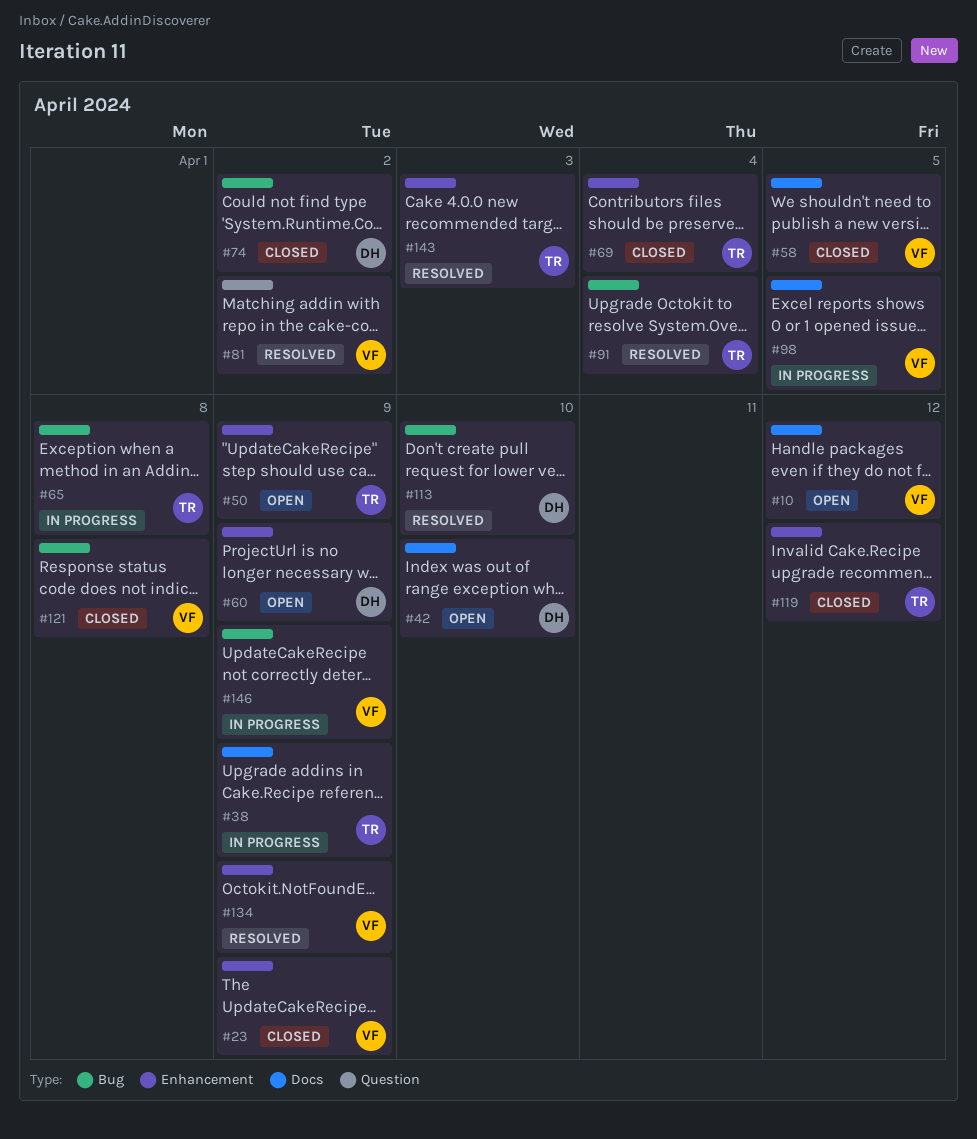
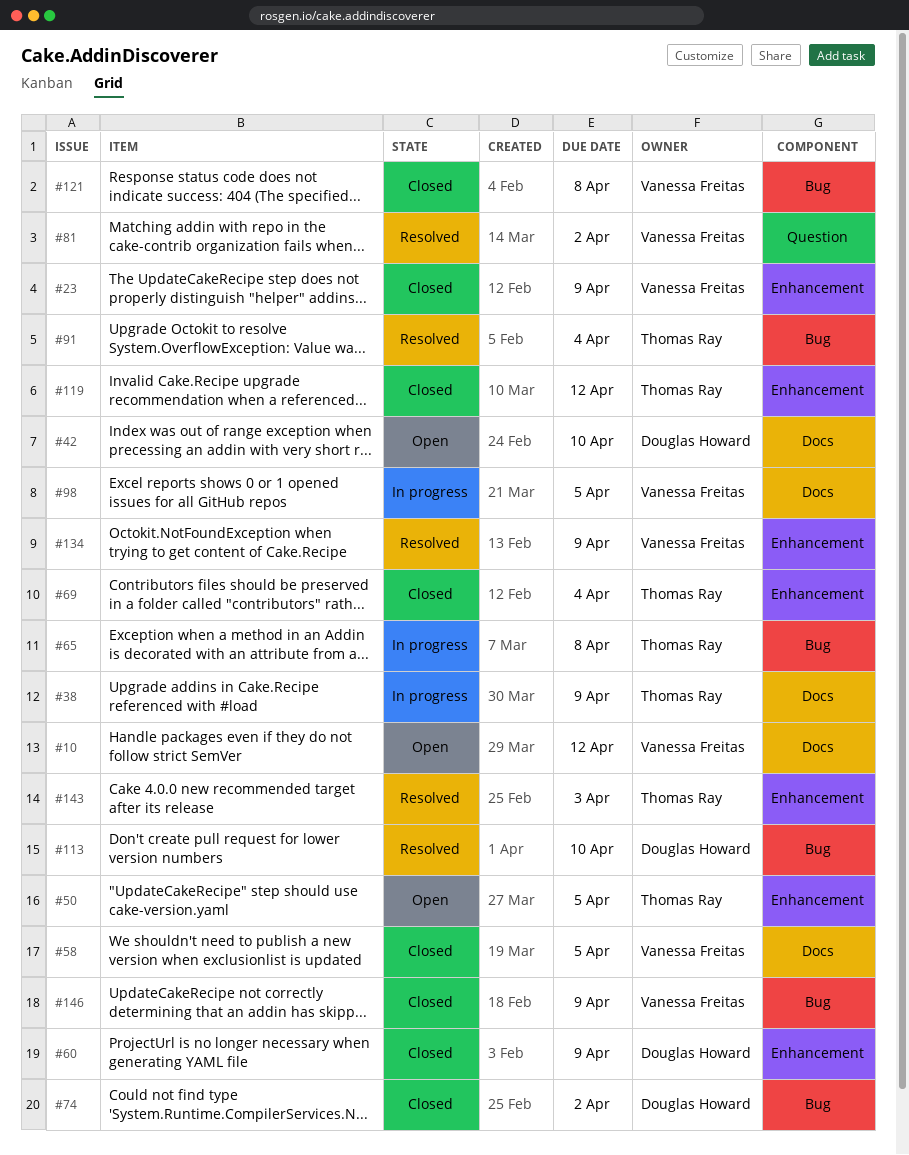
#50, due: Apr 9 -> Apr 5
#60, status: Open -> Closed
#146, status: In progress -> Closed

